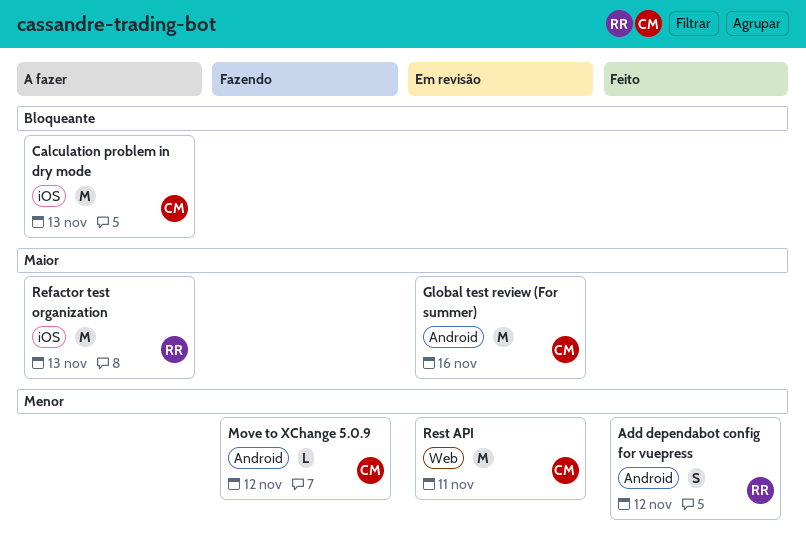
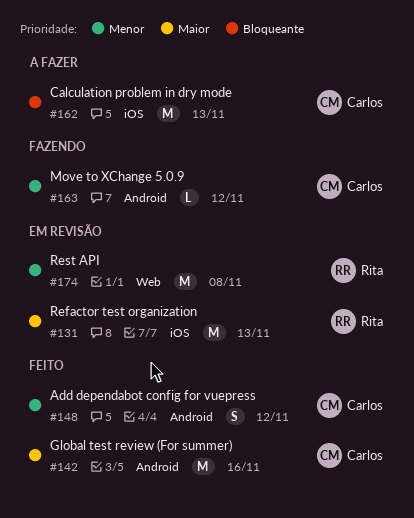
Add dependabot config for vuepress, owner: Rita -> Carlos
Global test review (For summer), status: Em revisão -> Feito
Refactor test organization, status: A fazer -> Em revisão
Rest API, owner: Carlos -> Rita
Rest API, due: Nov 11 -> Nov 8

